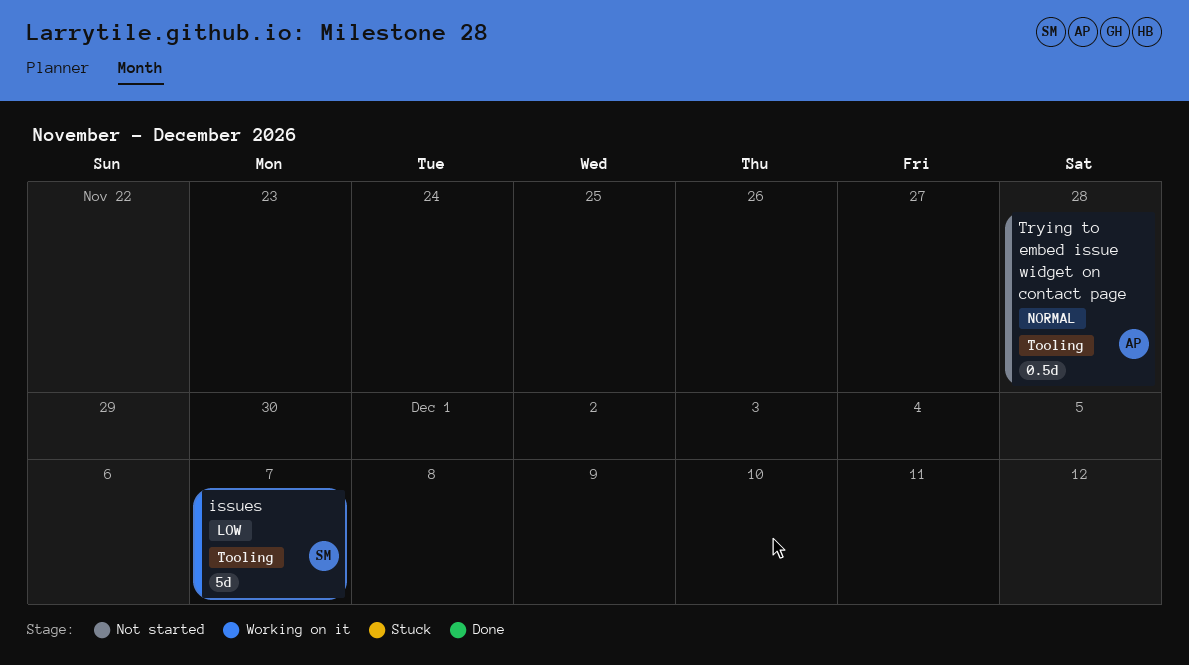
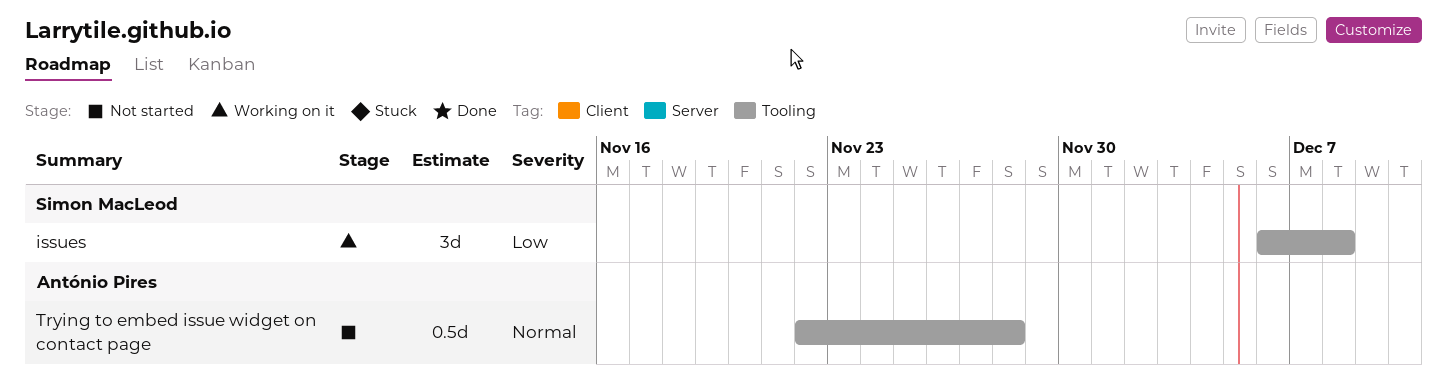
issues, estimate: 5d -> 3d
issues, due: Dec 7 -> Dec 8

